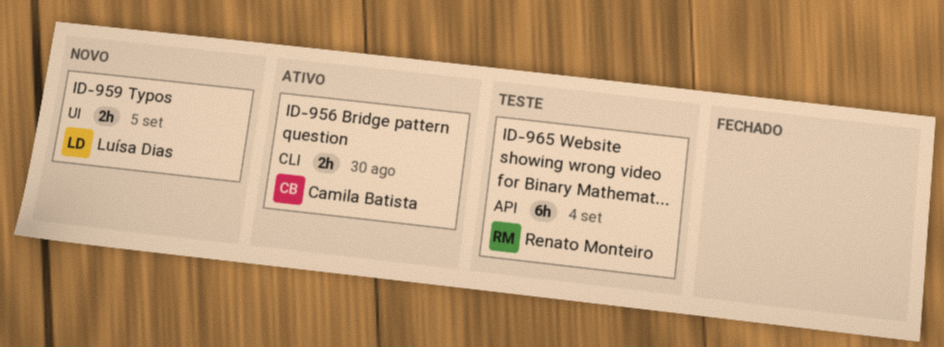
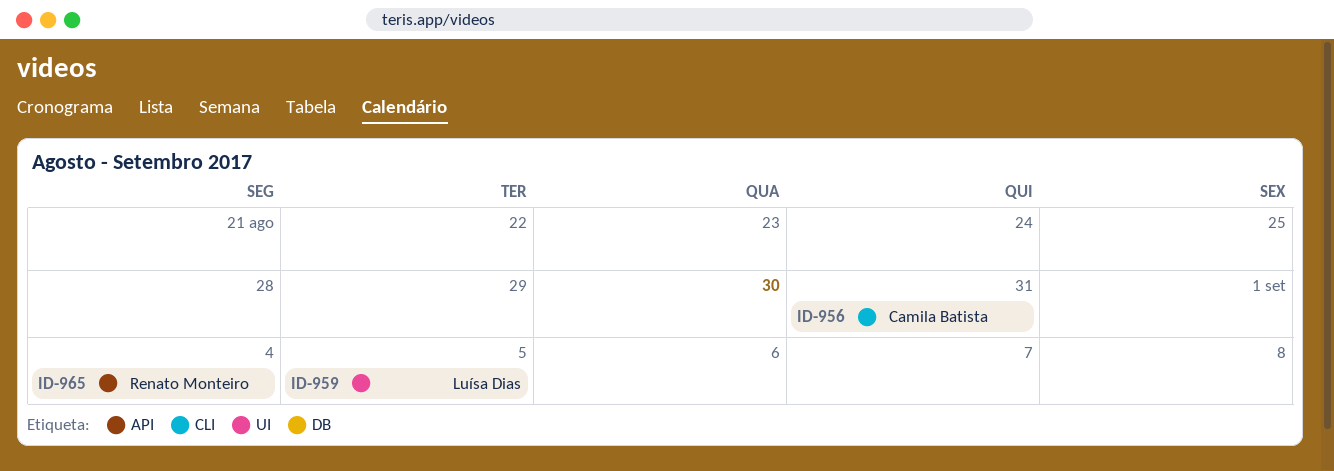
ID-956, due: Aug 30 -> Aug 31

